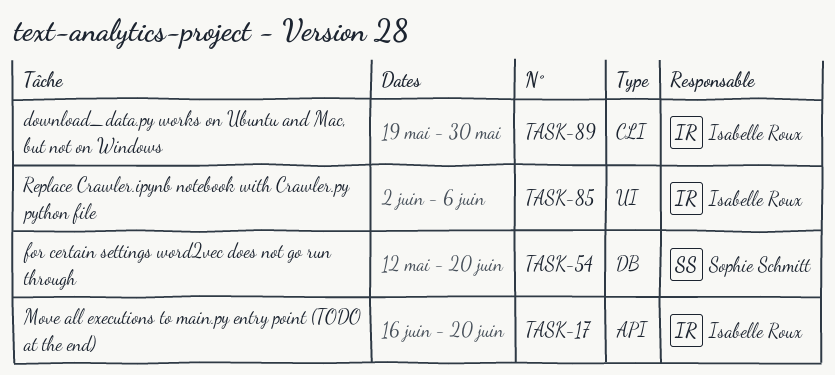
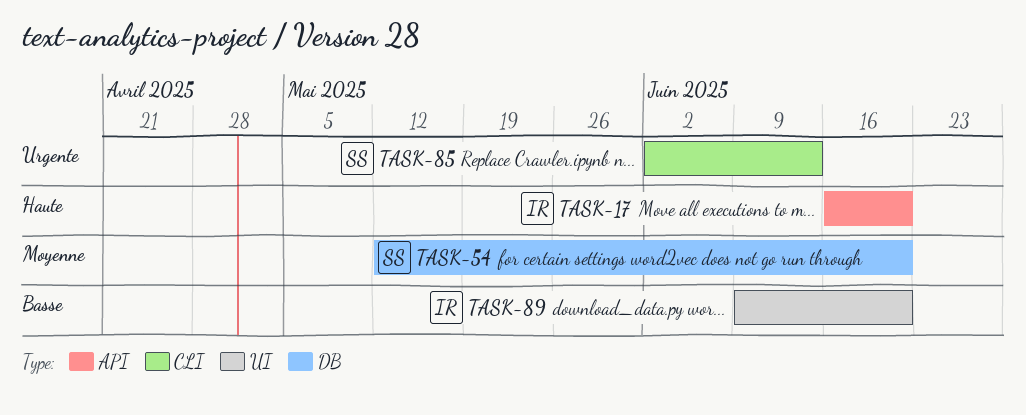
TASK-85, owner: Isabelle Roux -> Sophie Schmitt
TASK-85, label: UI -> CLI
TASK-85, due: Jun 6 -> Jun 13
TASK-89, label: CLI -> UI
TASK-89, start: May 19 -> Jun 9
TASK-89, due: May 30 -> Jun 20

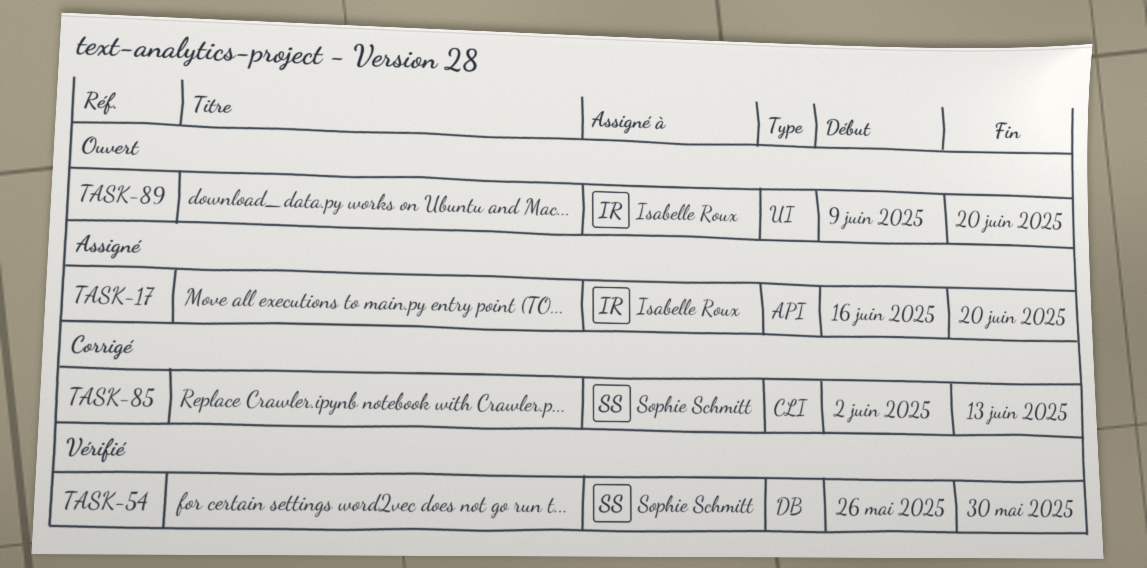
TASK-54, start: May 12 -> May 26
TASK-54, due: Jun 20 -> May 30

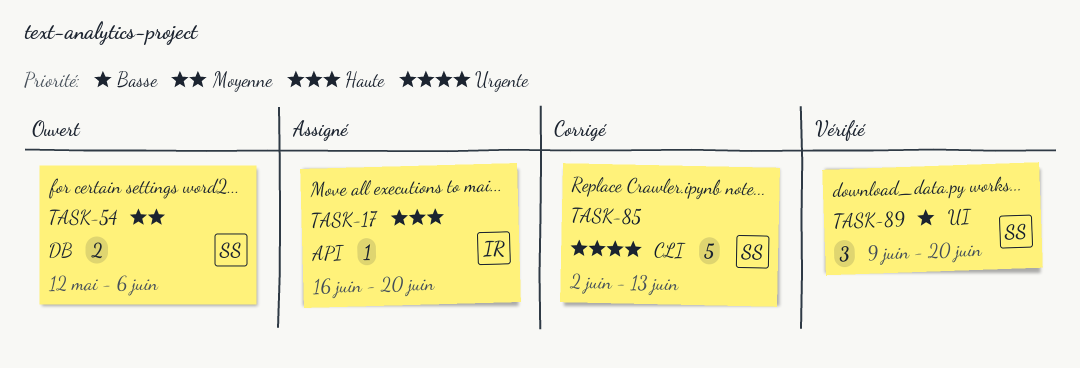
TASK-54, status: Vérifié -> Ouvert
TASK-54, start: May 26 -> May 12
TASK-54, due: May 30 -> Jun 6
TASK-89, status: Ouvert -> Vérifié
TASK-89, owner: Isabelle Roux -> Sophie Schmitt

